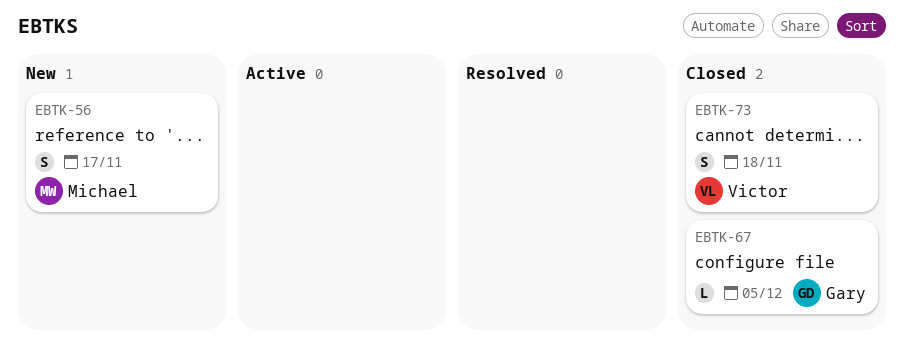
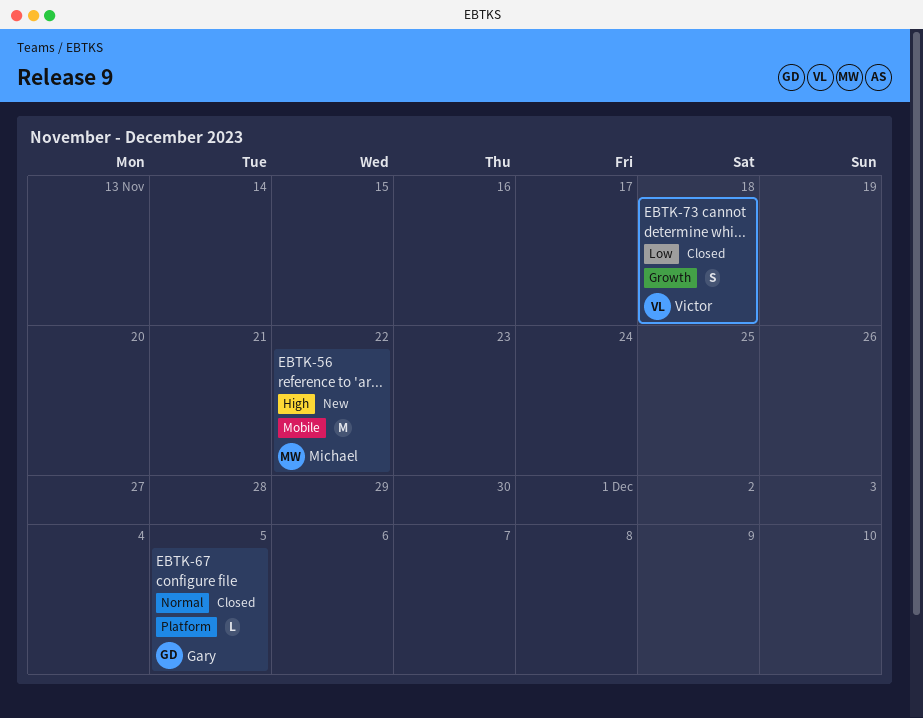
EBTK-56, estimate: S -> M
EBTK-56, due: Nov 17 -> Nov 22

